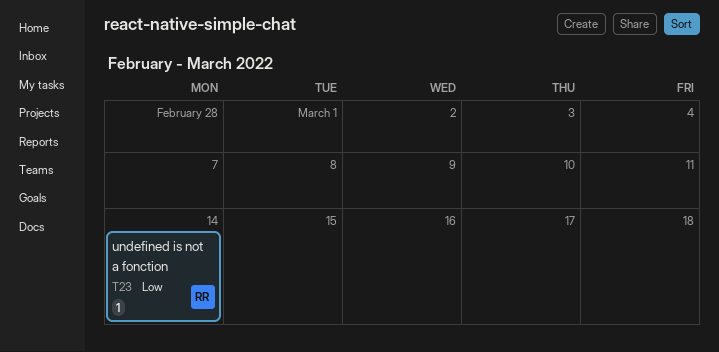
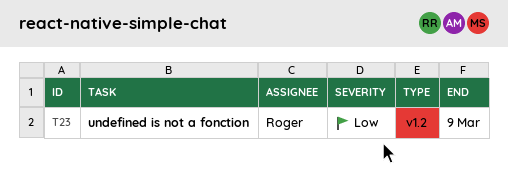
T23, due: Mar 14 -> Mar 9

